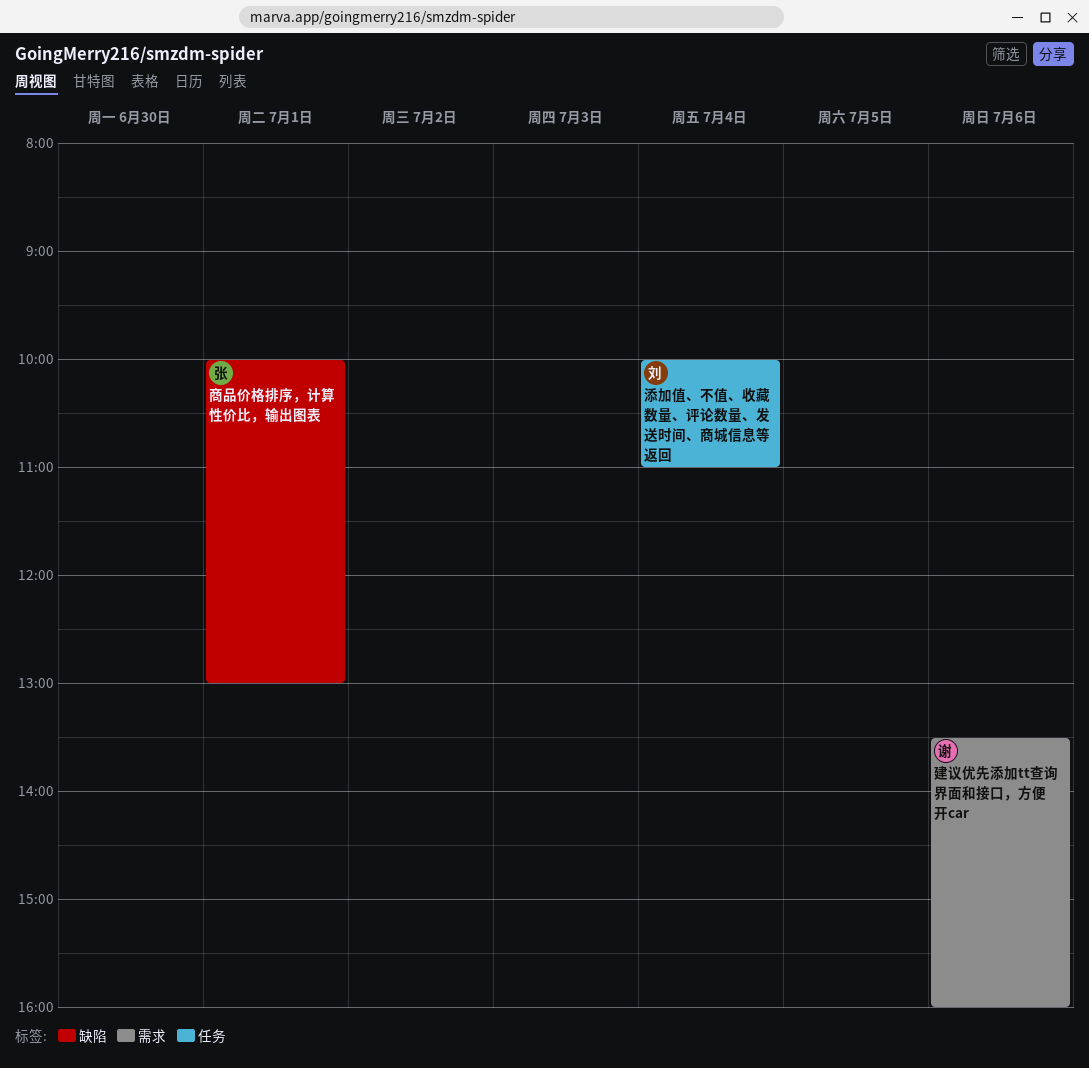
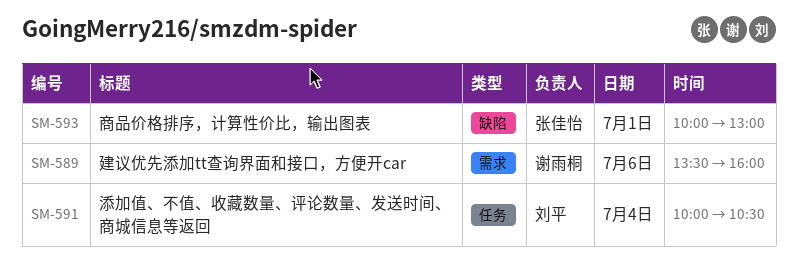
添加值、不值、收藏数量、评论数量、发送时间、商城信息等返回, ends: 11:00 -> 10:30

